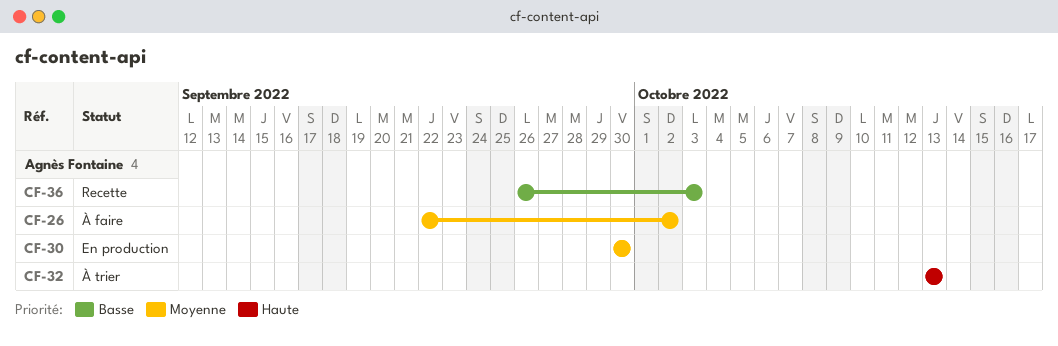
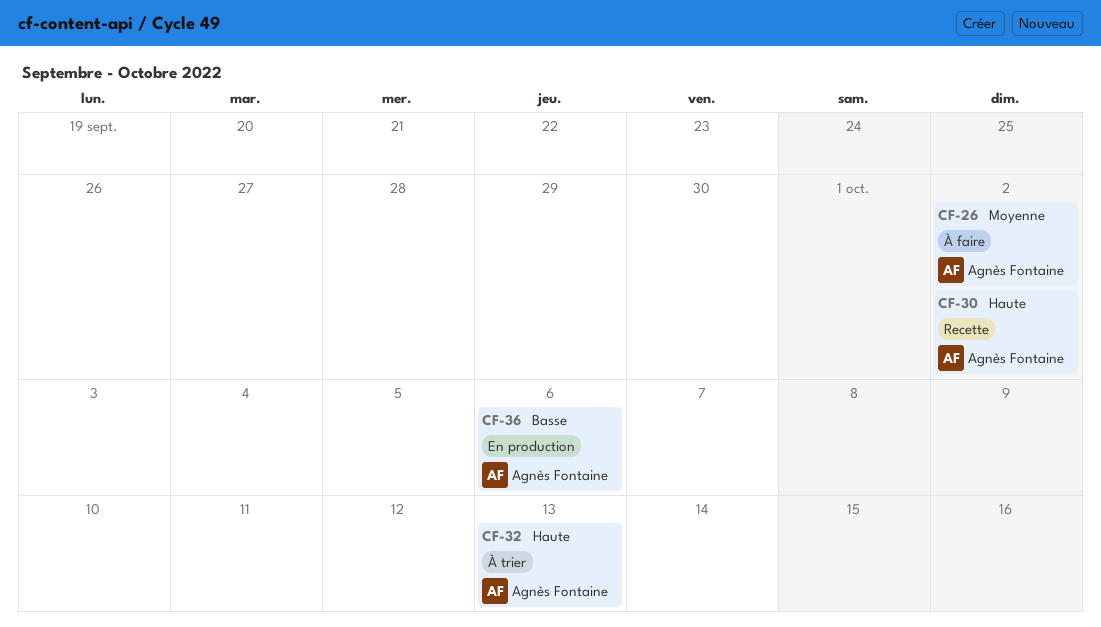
CF-30, status: En production -> Recette
CF-30, priority: Moyenne -> Haute
CF-30, due: Sep 30 -> Oct 2
CF-36, status: Recette -> En production
CF-36, due: Oct 3 -> Oct 6

